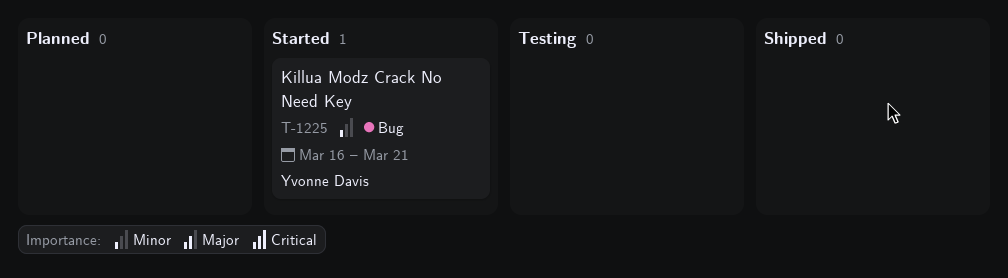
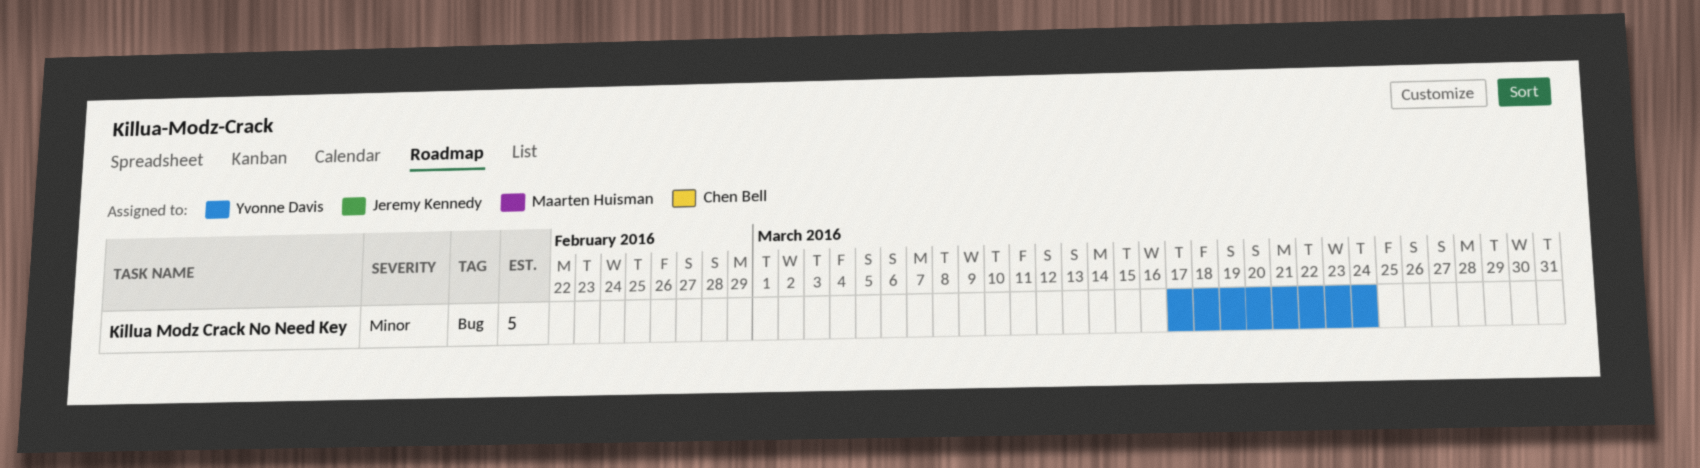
Killua Modz Crack No Need Key, start: Mar 16 -> Mar 17
Killua Modz Crack No Need Key, due: Mar 21 -> Mar 24

